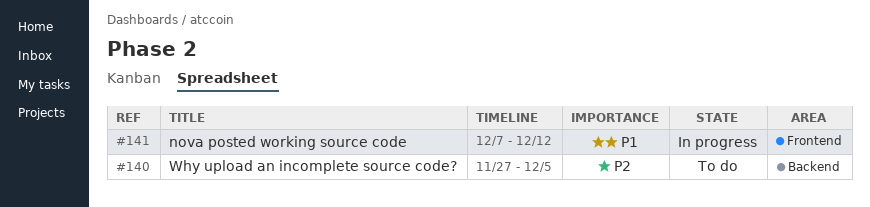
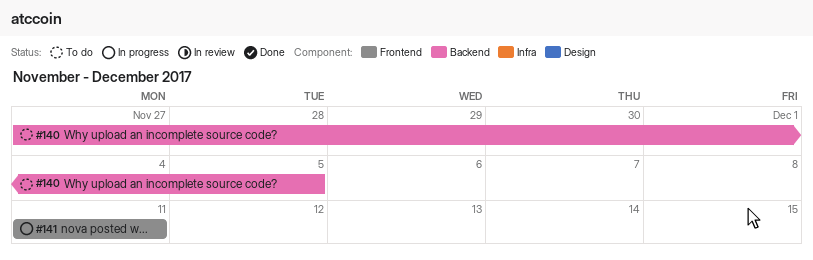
#141, start: Dec 7 -> Dec 11
#141, due: Dec 12 -> Dec 11

